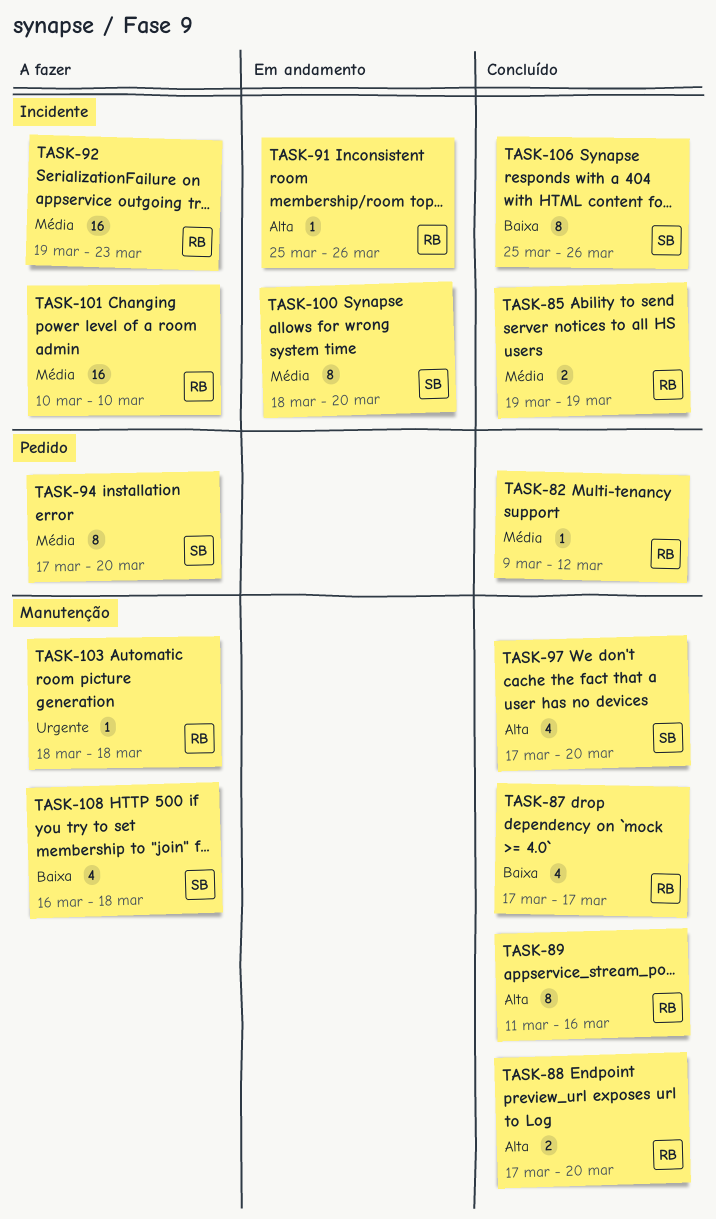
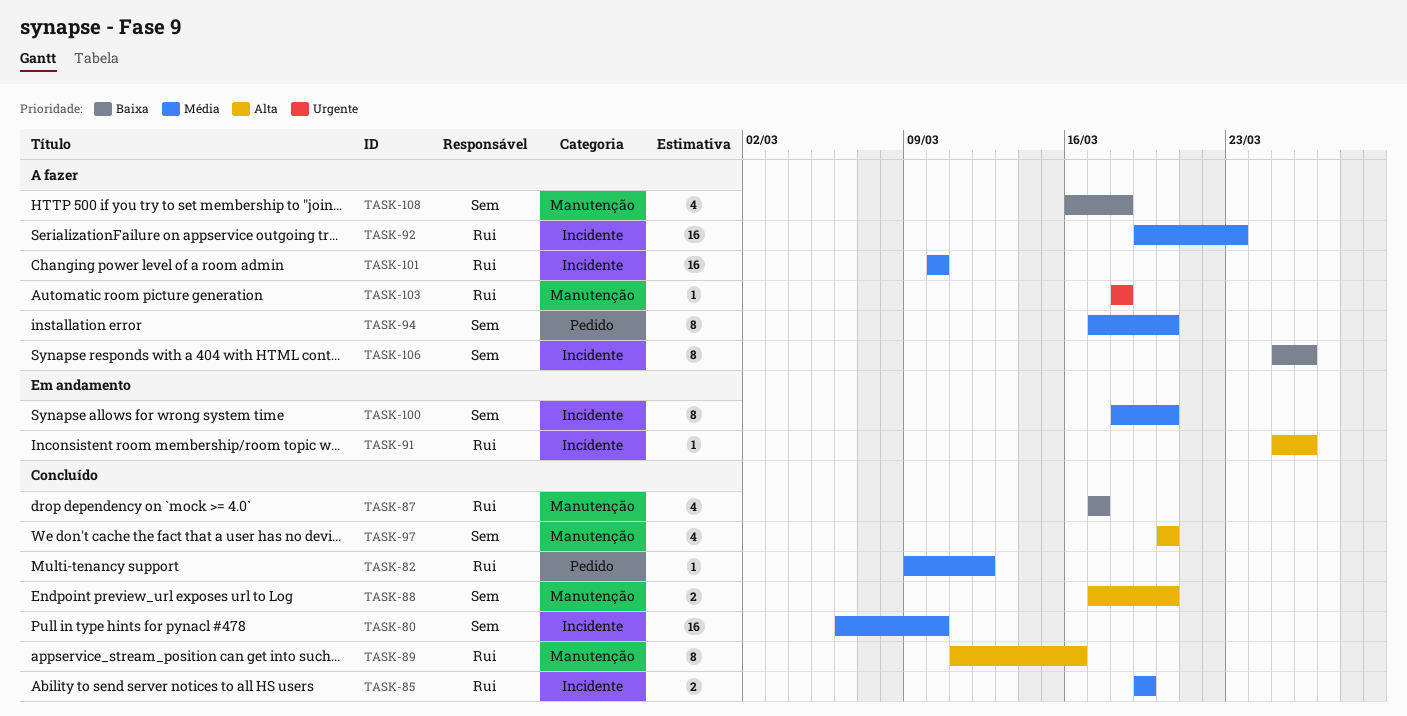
TASK-80: none -> present
TASK-88, owner: Rui -> Sem
TASK-97, start: Mar 17 -> Mar 20
TASK-106, status: Concluído -> A fazer

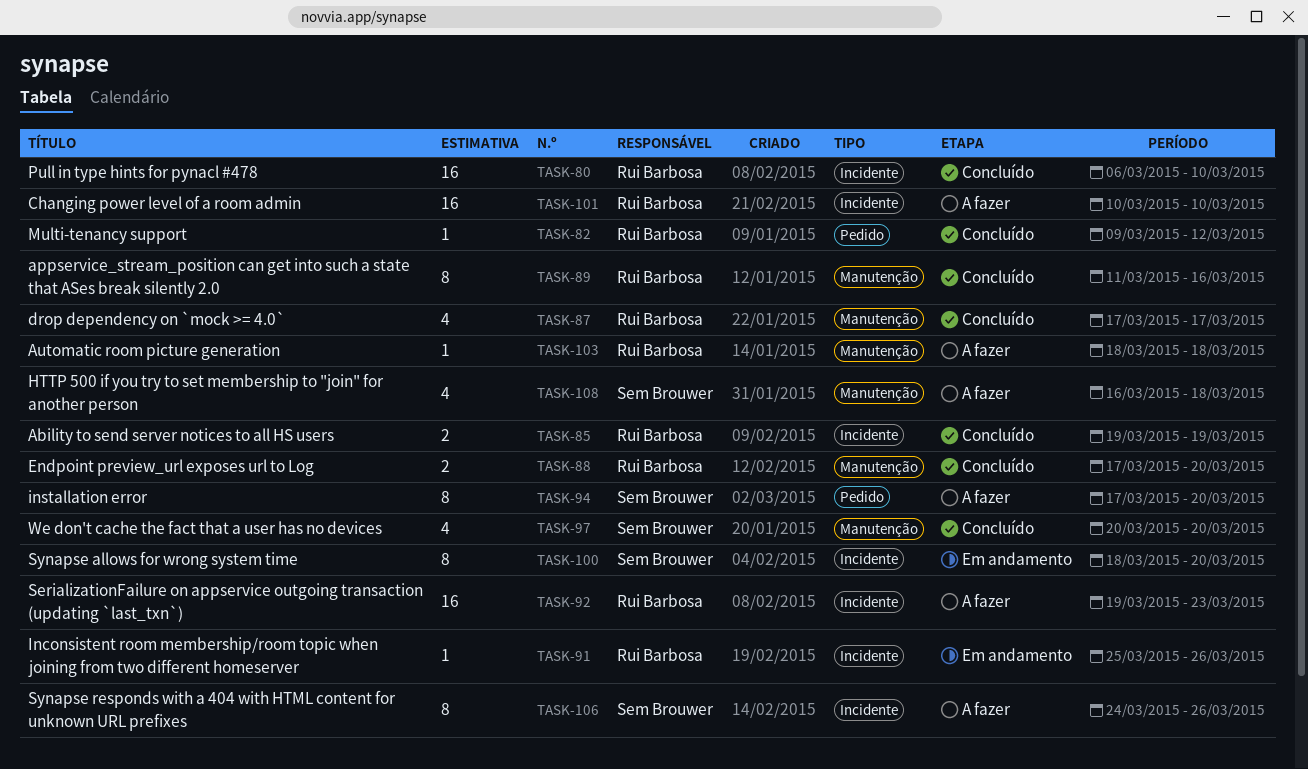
TASK-80, owner: Sem Brouwer -> Rui Barbosa
TASK-88, owner: Sem Brouwer -> Rui Barbosa
TASK-106, start: Mar 25 -> Mar 24

